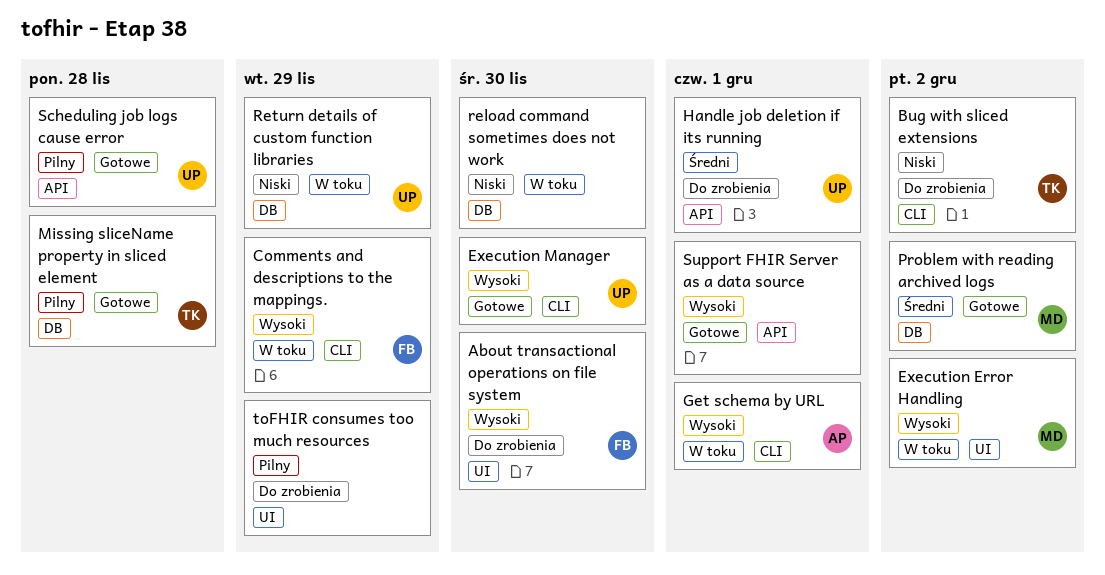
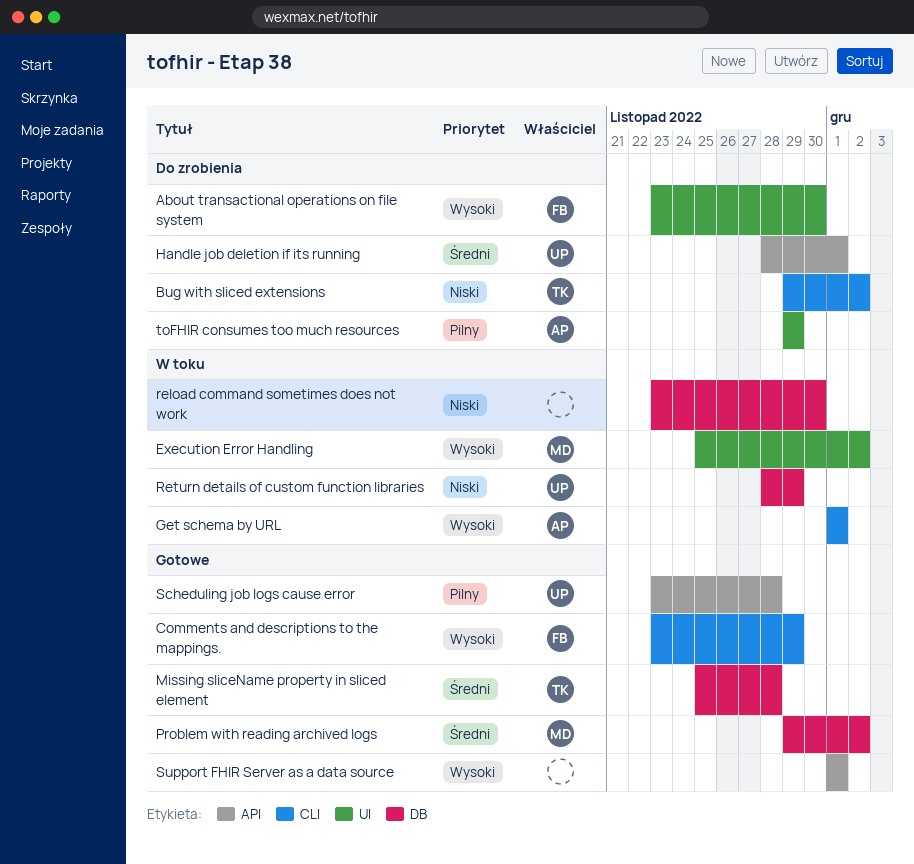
Comments and descriptions to the mappings., status: W toku -> Gotowe
Execution Manager: present -> none
Missing sliceName property in sliced element, priority: Pilny -> Średni
toFHIR consumes too much resources, owner: none -> AP

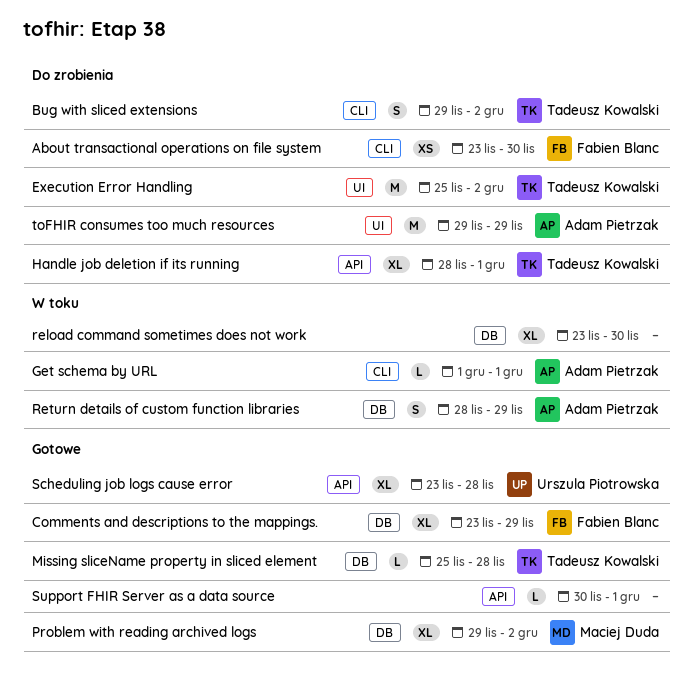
About transactional operations on file system, label: UI -> CLI
Comments and descriptions to the mappings., label: CLI -> DB
Execution Error Handling, status: W toku -> Do zrobienia
Execution Error Handling, owner: Maciej Duda -> Tadeusz Kowalski
Handle job deletion if its running, owner: Urszula Piotrowska -> Tadeusz Kowalski
Return details of custom function libraries, owner: Urszula Piotrowska -> Adam Pietrzak
Support FHIR Server as a data source, start: Dec 1 -> Nov 30

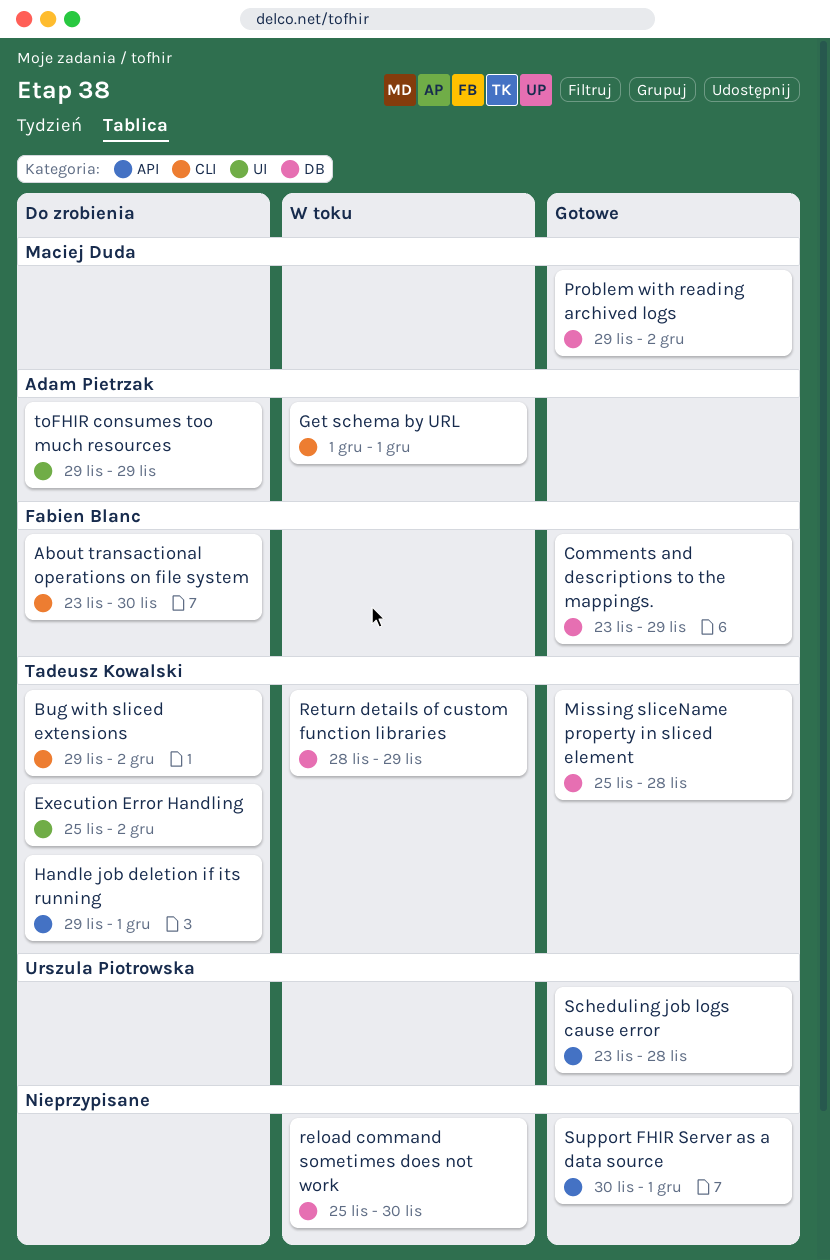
Handle job deletion if its running, start: Nov 28 -> Nov 29
reload command sometimes does not work, start: Nov 23 -> Nov 25
Return details of custom function libraries, owner: Adam Pietrzak -> Tadeusz Kowalski

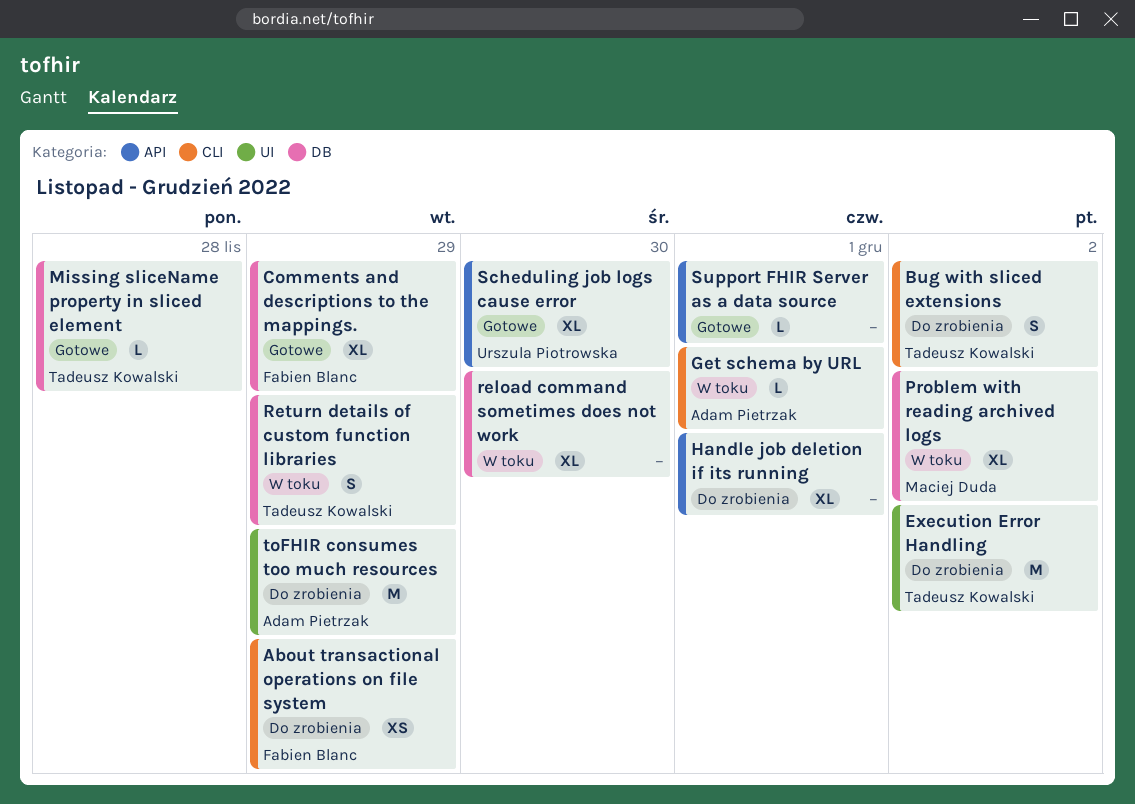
About transactional operations on file system, due: Nov 30 -> Nov 29
Handle job deletion if its running, owner: Tadeusz Kowalski -> none
Problem with reading archived logs, status: Gotowe -> W toku
Scheduling job logs cause error, due: Nov 28 -> Nov 30

